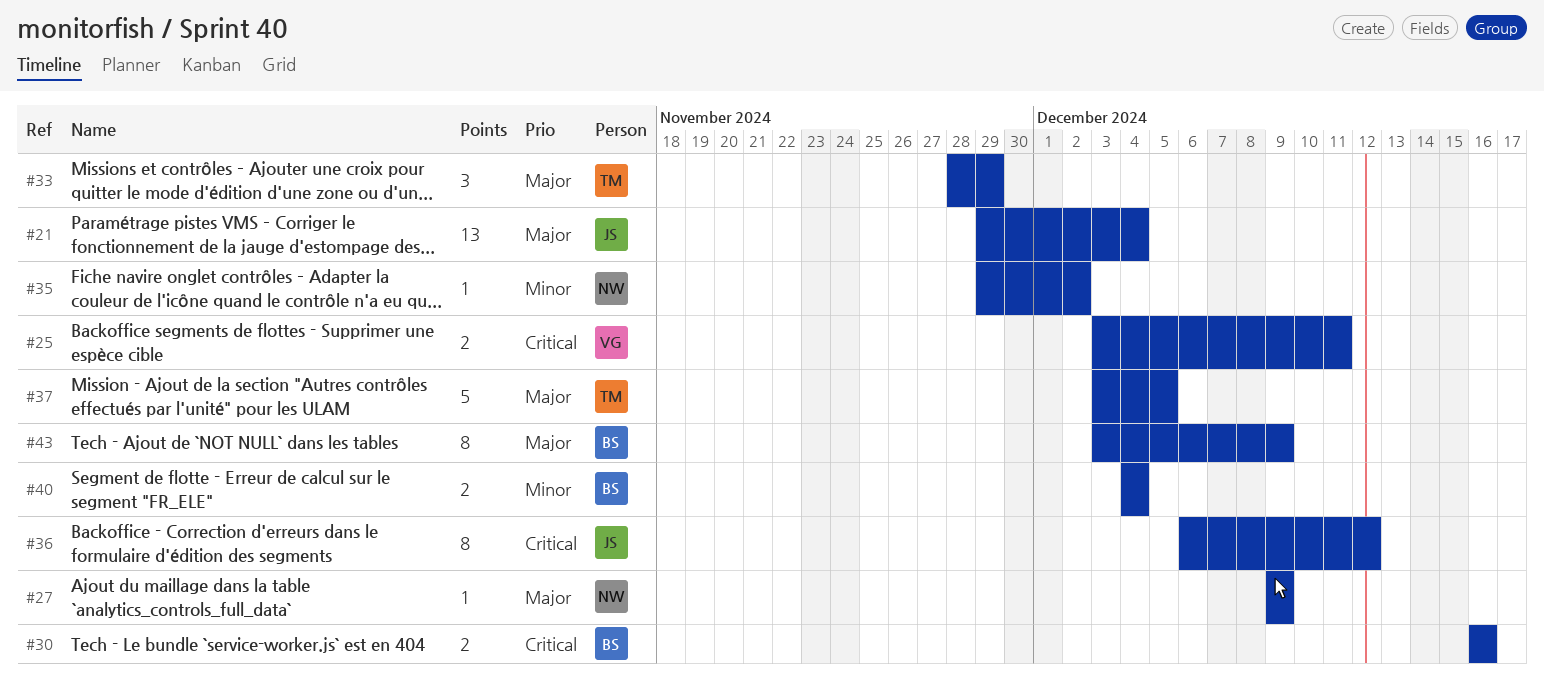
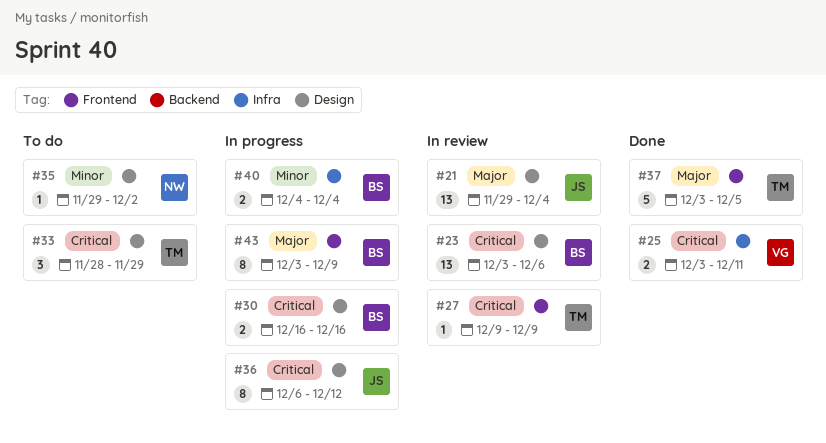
#23: none -> present
#27, owner: NW -> TM
#27, priority: Major -> Critical
#33, priority: Major -> Critical

